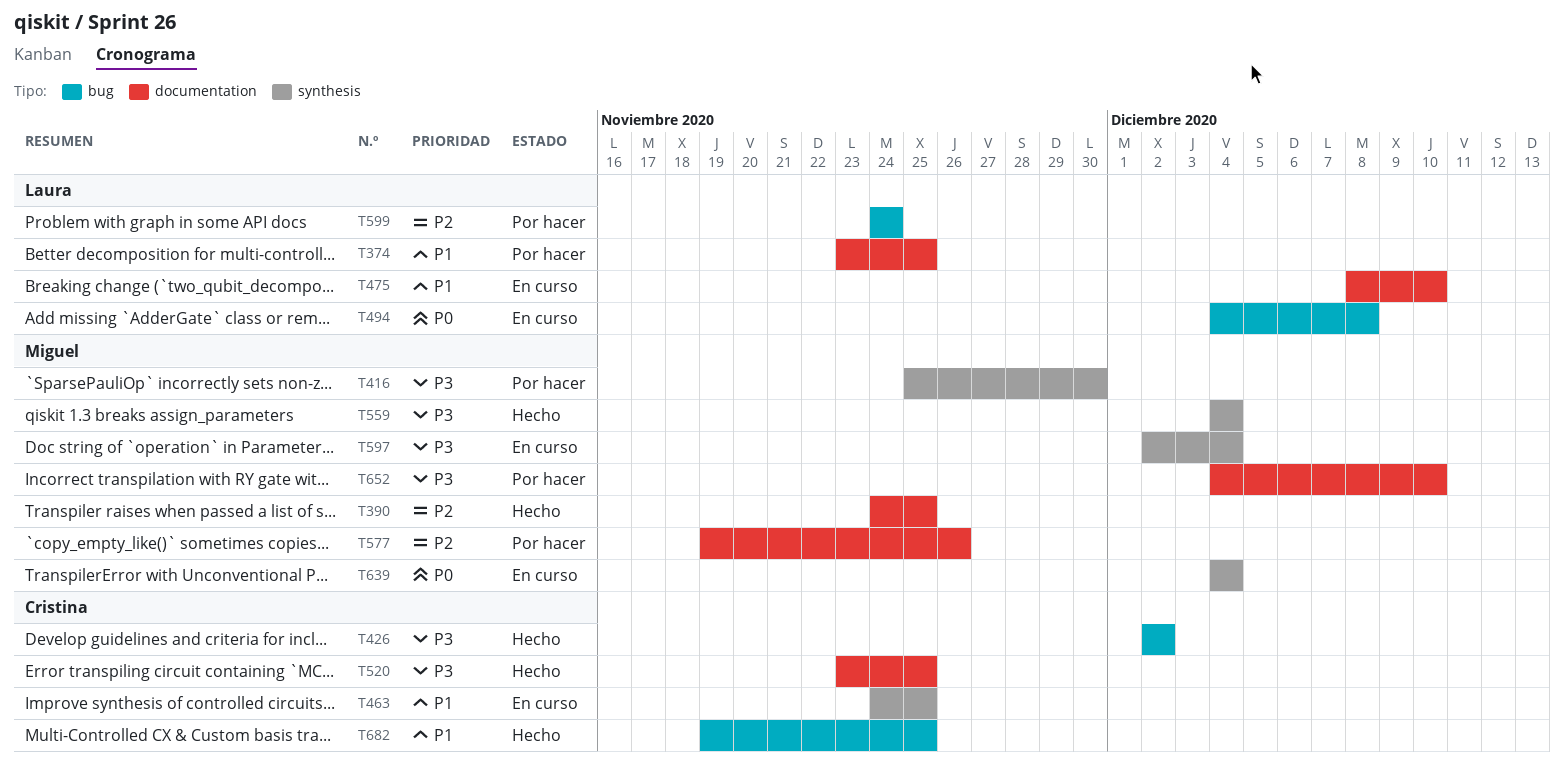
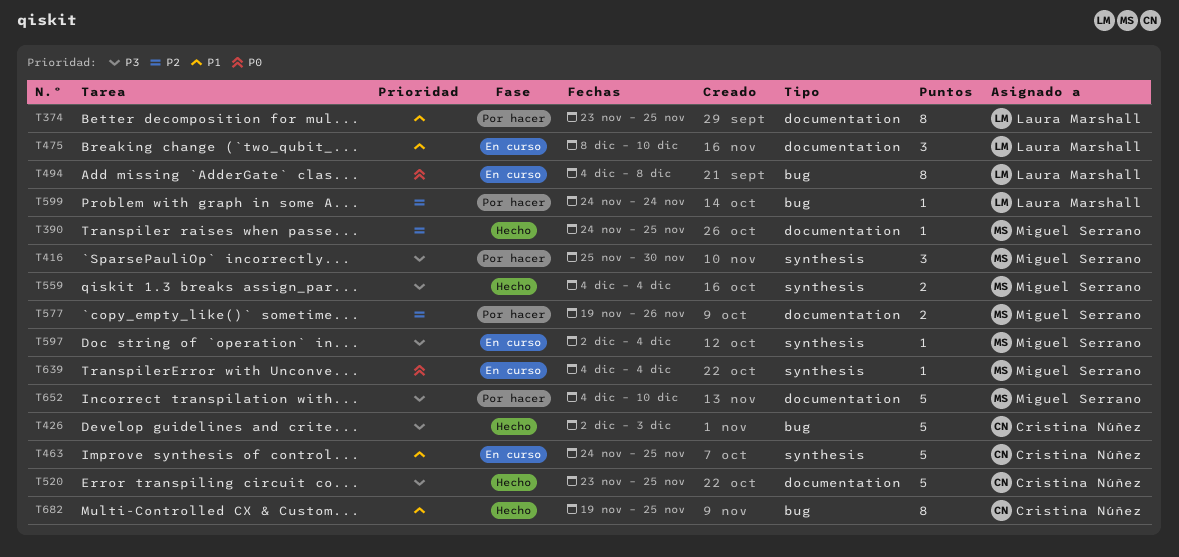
T426, due: Dec 2 -> Dec 3

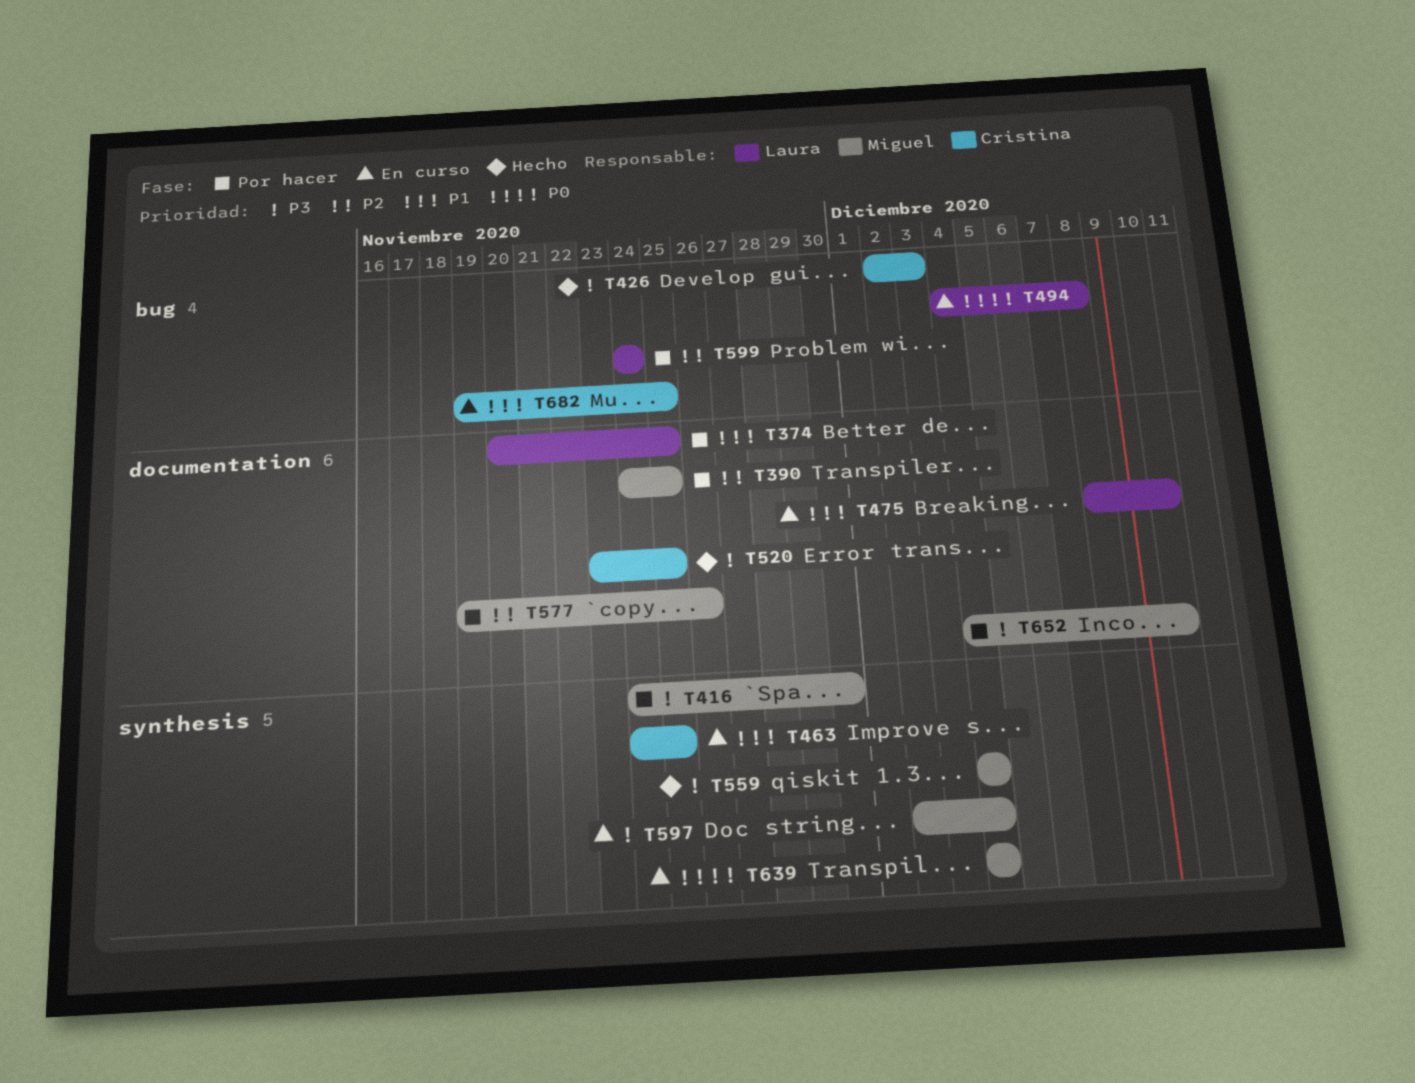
T374, start: Nov 23 -> Nov 20
T390, status: Hecho -> Por hacer
T416, start: Nov 25 -> Nov 24
T682, status: Hecho -> En curso

